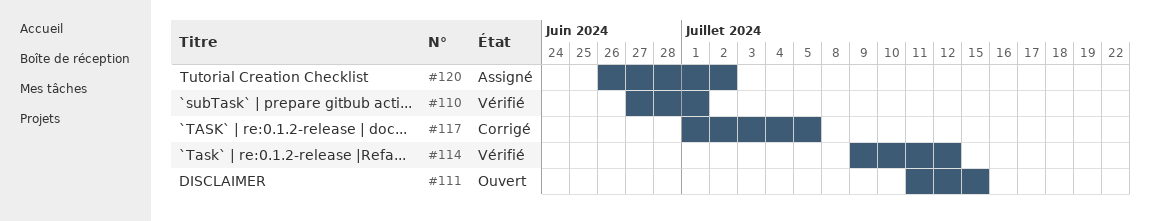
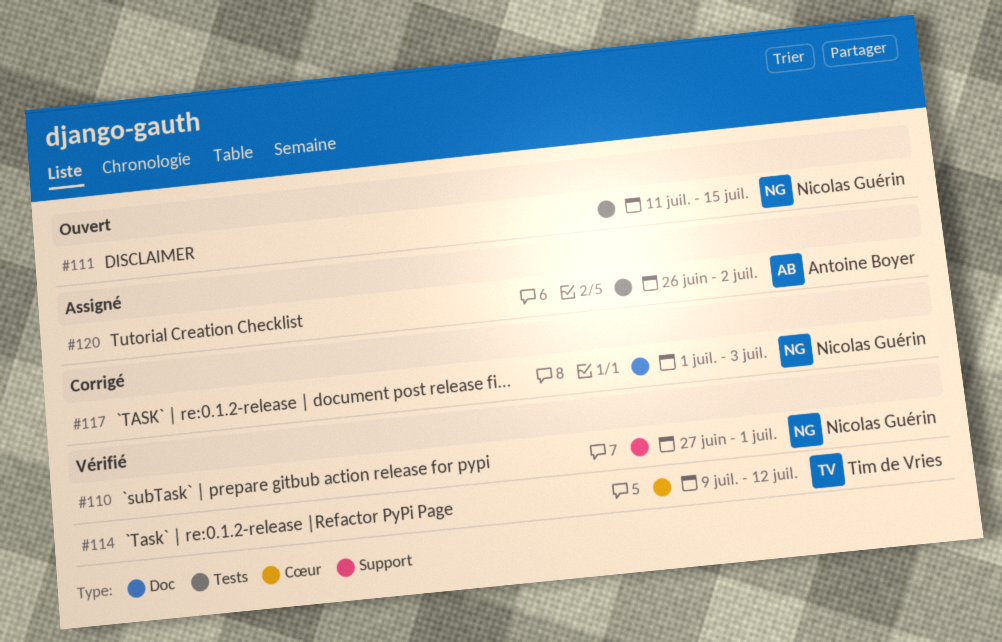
#117, due: Jul 5 -> Jul 3

